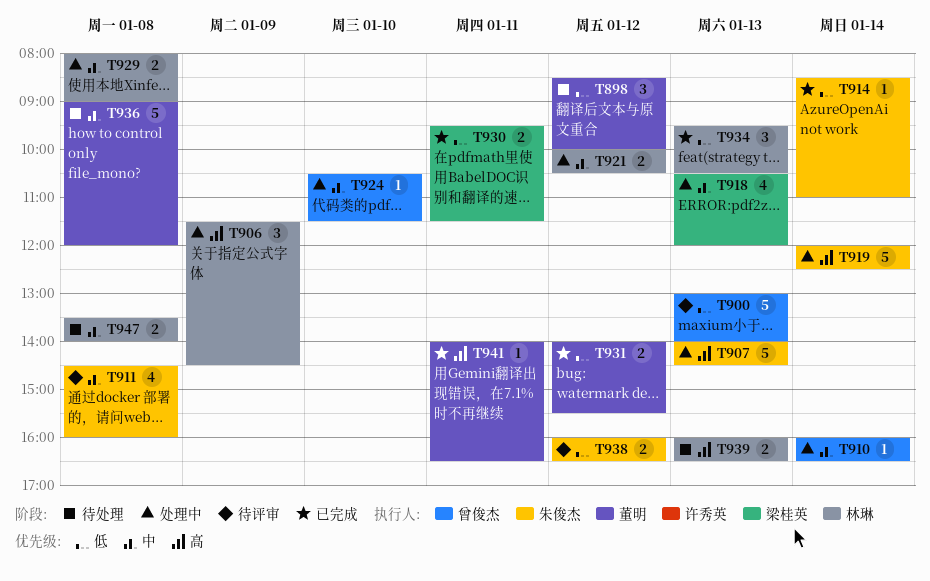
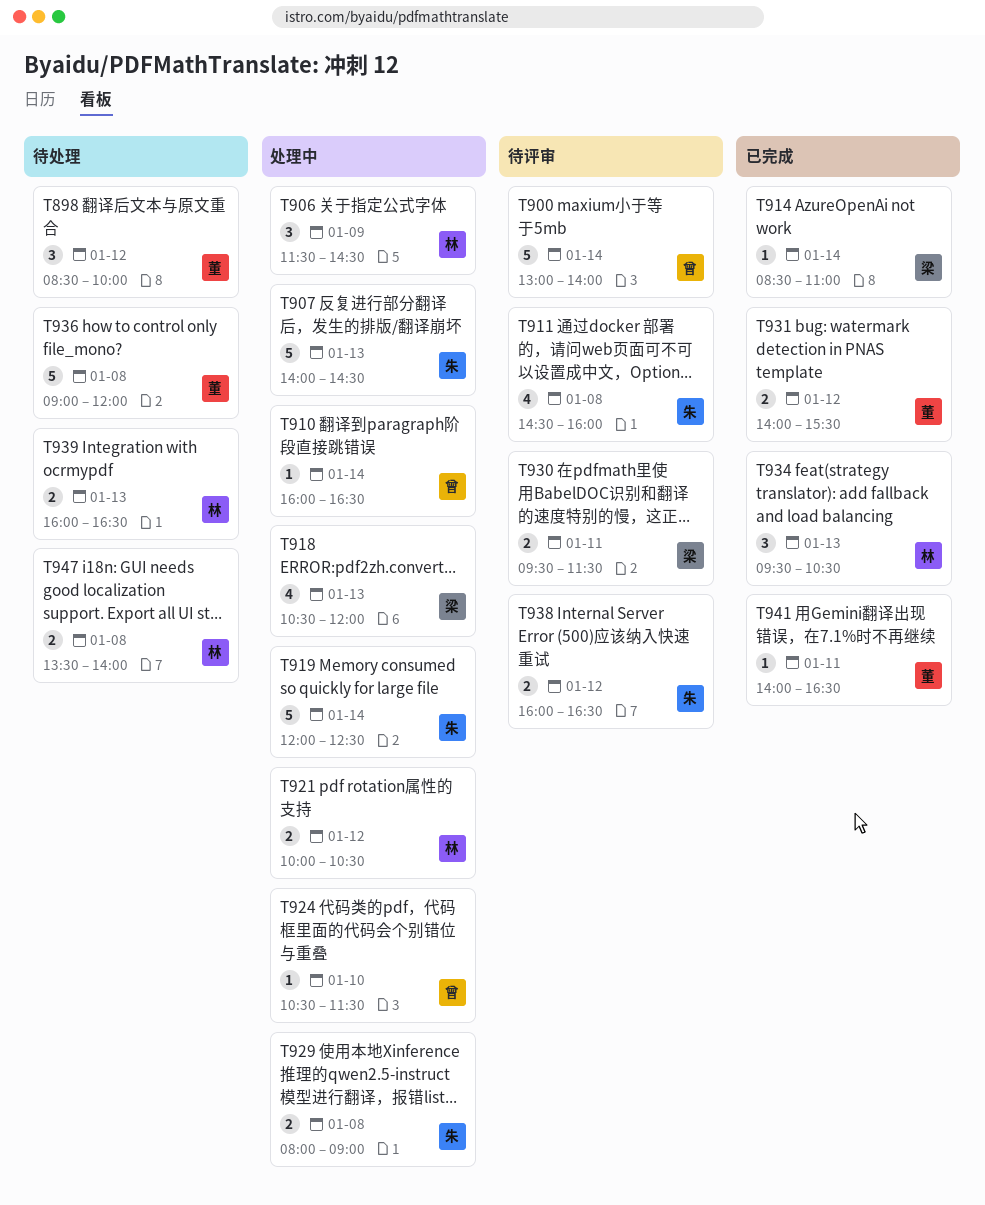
T900, day: Jan 13 -> Jan 14
T914, owner: 朱俊杰 -> 梁桂英
T929, owner: 林琳 -> 朱俊杰
T930, status: 已完成 -> 待评审

